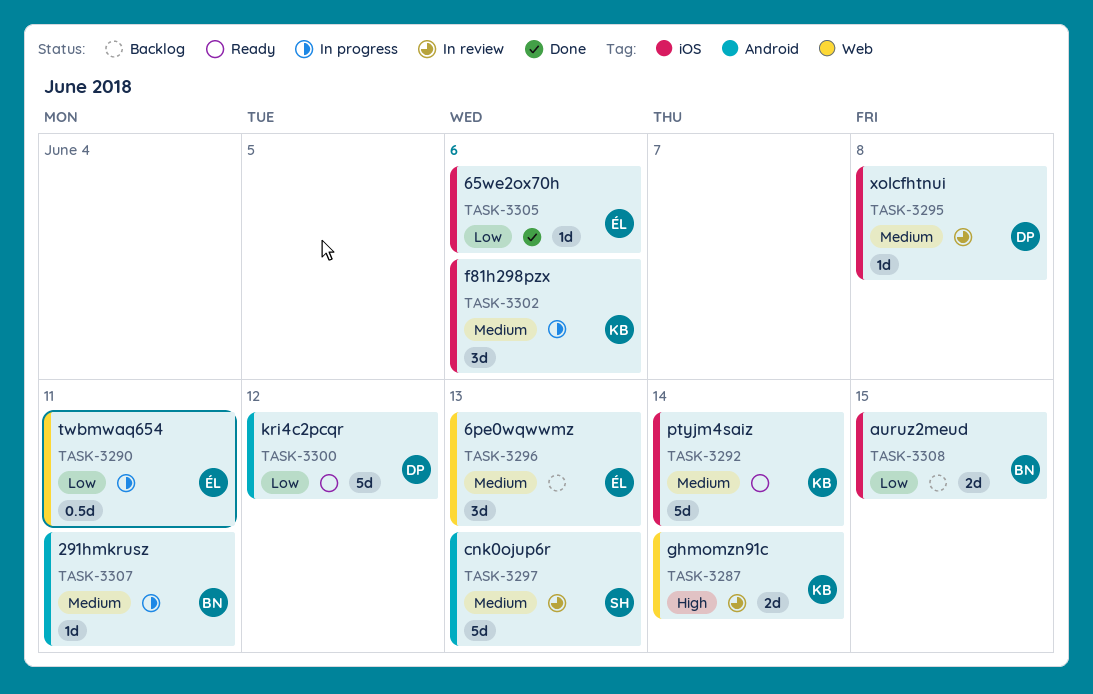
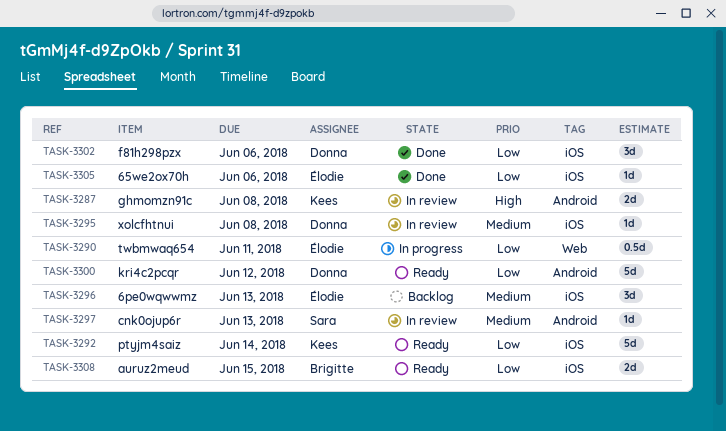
TASK-3287, label: Web -> Android
TASK-3287, due: Jun 14 -> Jun 8
TASK-3292, priority: Medium -> Low
TASK-3296, label: Web -> iOS
TASK-3297, estimate: 5d -> 1d
TASK-3302, status: In progress -> Done
TASK-3302, owner: Kees -> Donna
TASK-3302, priority: Medium -> Low
TASK-3307: present -> none
TASK-3308, status: Backlog -> Ready

